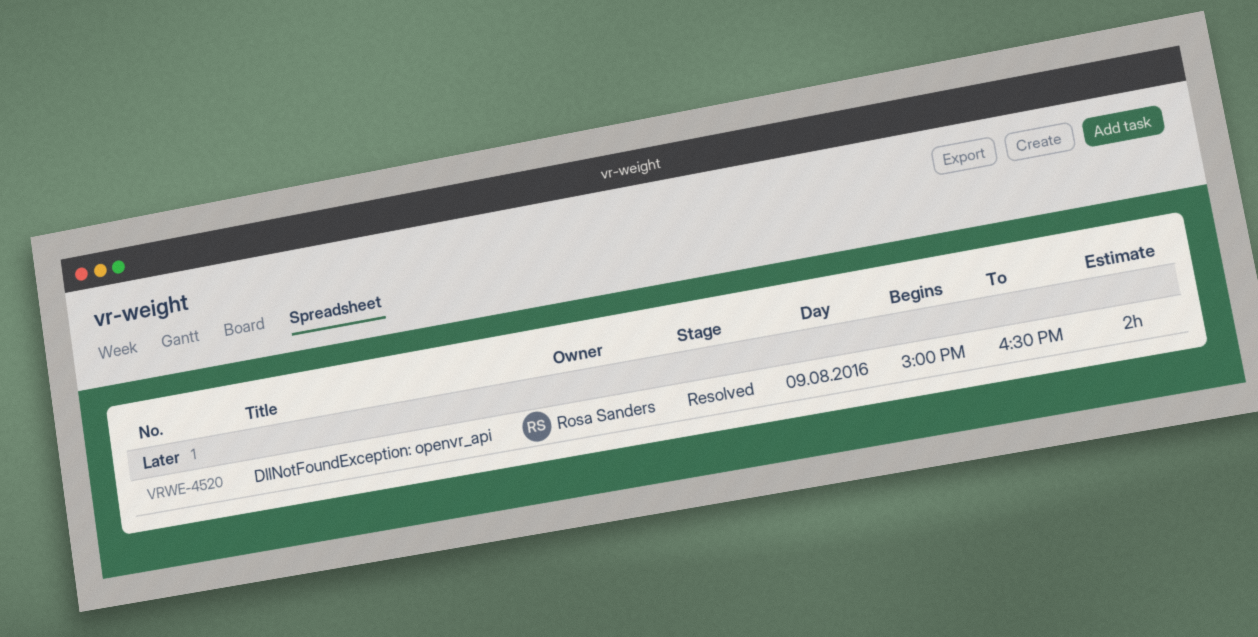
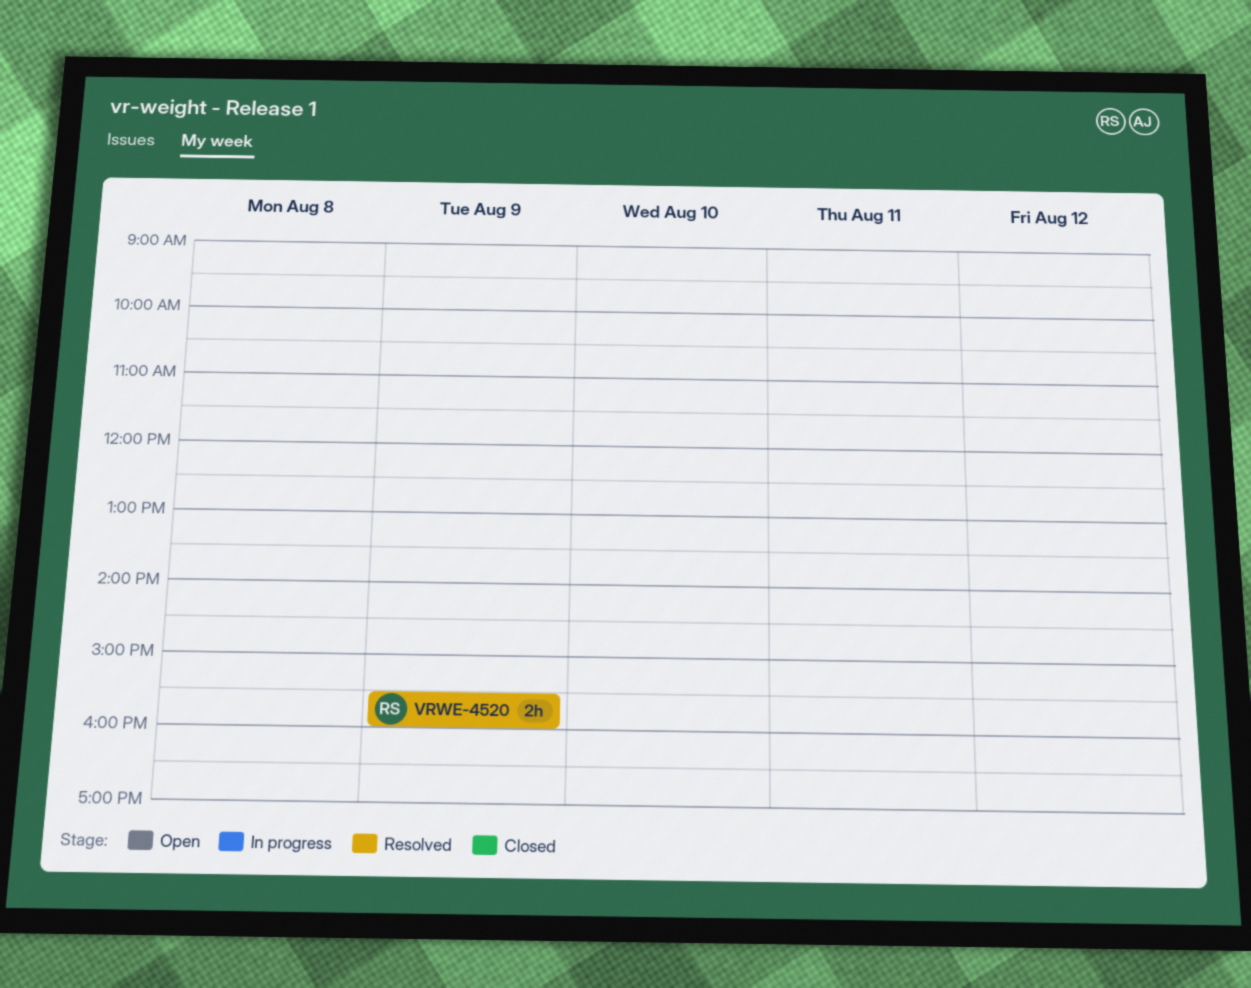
VRWE-4520, begins: 15:00 -> 15:30
VRWE-4520, ends: 16:30 -> 16:00

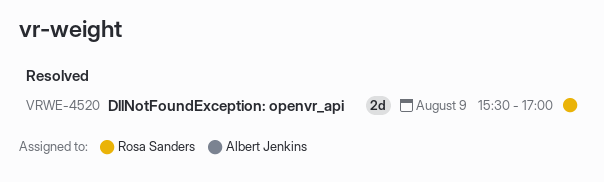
VRWE-4520, estimate: 2h -> 2d
VRWE-4520, ends: 16:00 -> 17:00

